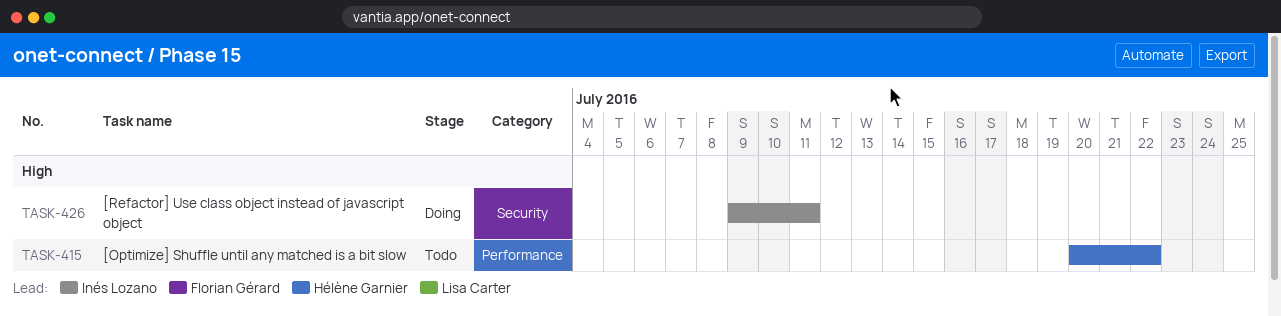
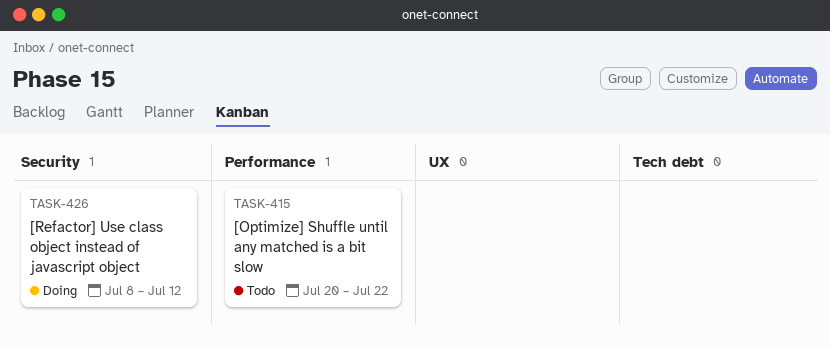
TASK-426, start: Jul 9 -> Jul 8
TASK-426, due: Jul 11 -> Jul 12

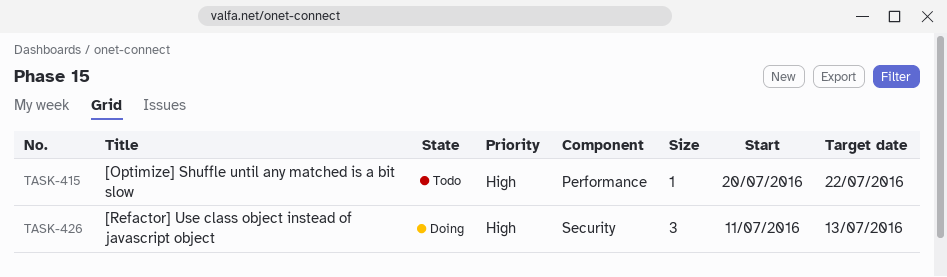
TASK-426, start: Jul 8 -> Jul 11
TASK-426, due: Jul 12 -> Jul 13

